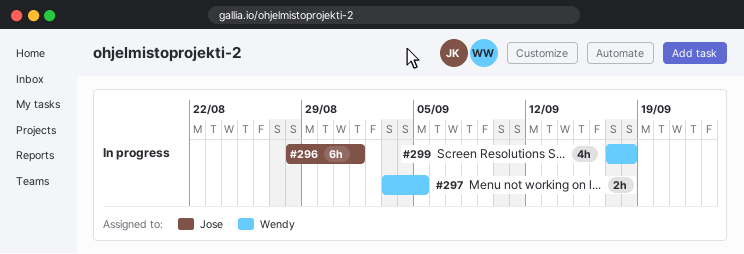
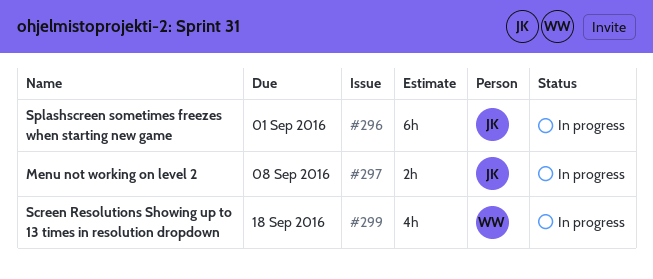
#297, owner: Wendy -> Jose
#297, due: Sep 5 -> Sep 8

